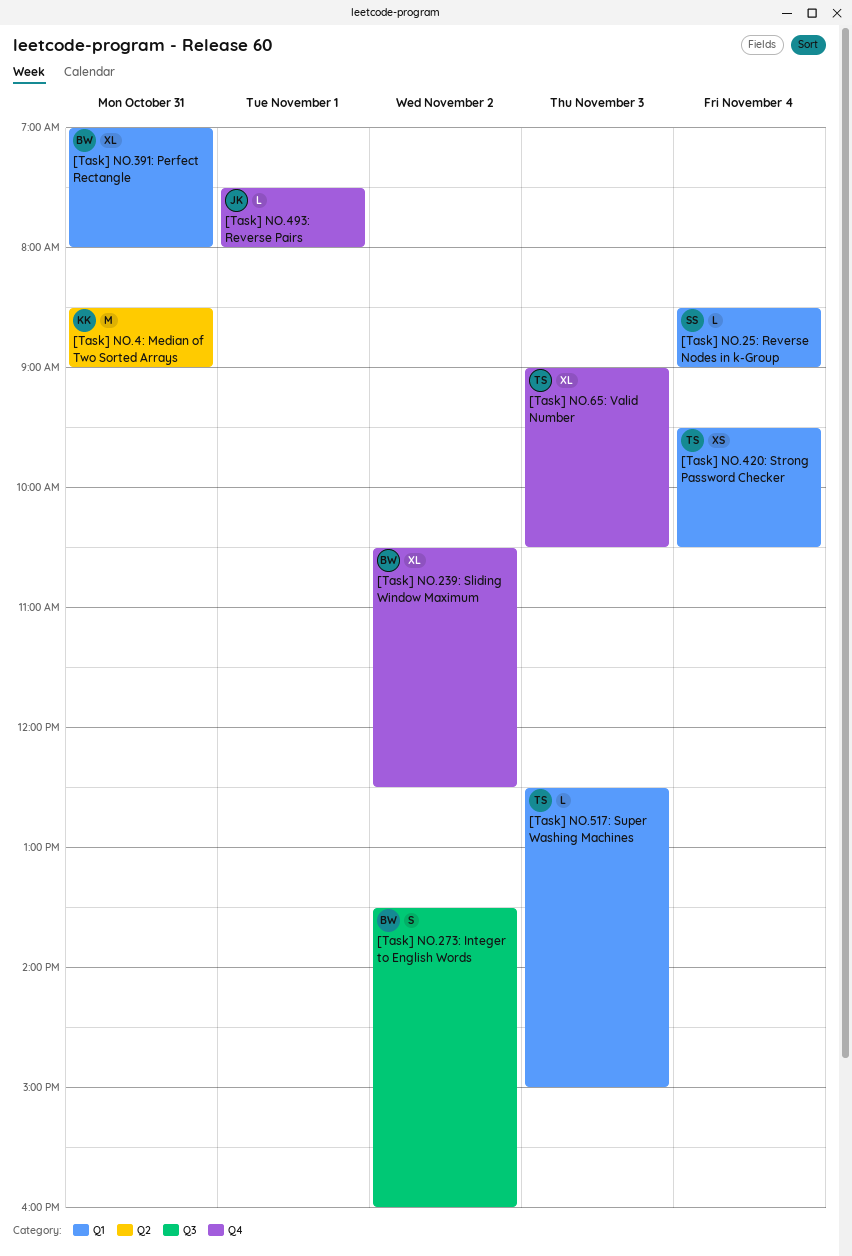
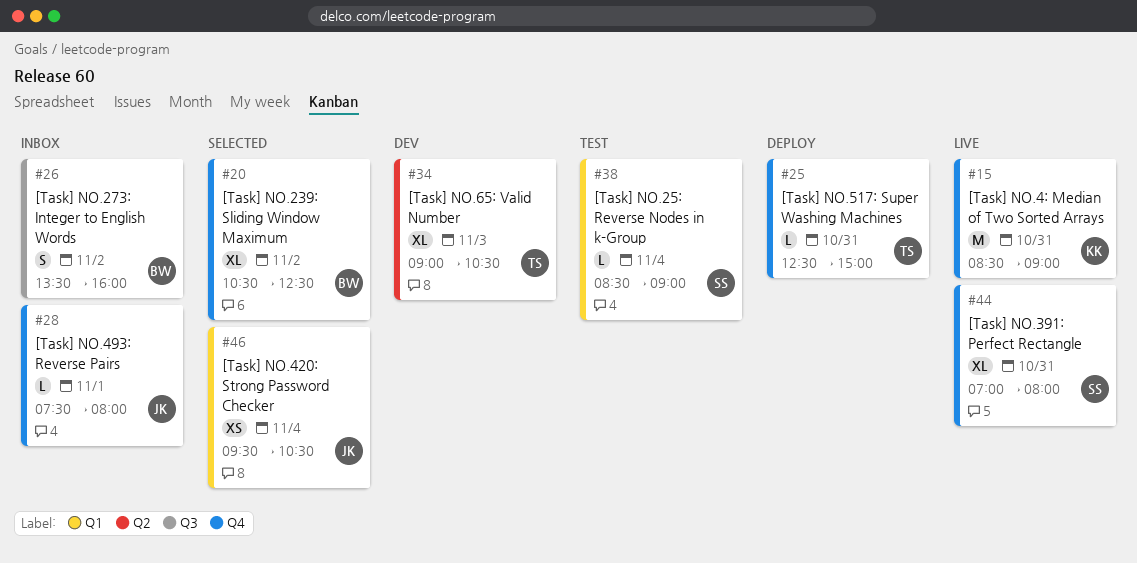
[Task] NO.391: Perfect Rectangle, owner: BW -> SS
[Task] NO.391: Perfect Rectangle, label: Q1 -> Q4
[Task] NO.420: Strong Password Checker, owner: TS -> JK
[Task] NO.4: Median of Two Sorted Arrays, label: Q2 -> Q4
[Task] NO.517: Super Washing Machines, label: Q1 -> Q4
[Task] NO.517: Super Washing Machines, day: Nov 3 -> Oct 31
[Task] NO.65: Valid Number, label: Q4 -> Q2

